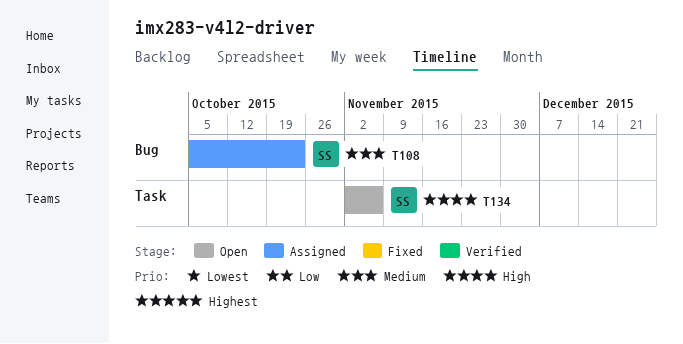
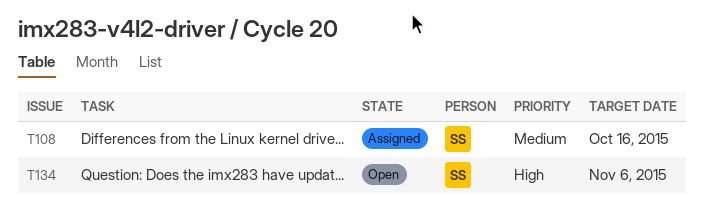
T108, due: Oct 23 -> Oct 16

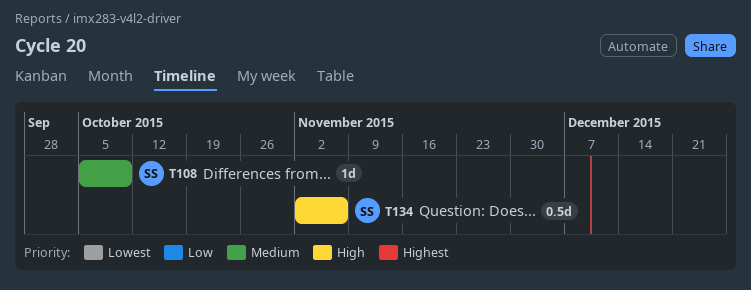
T108, due: Oct 16 -> Oct 9

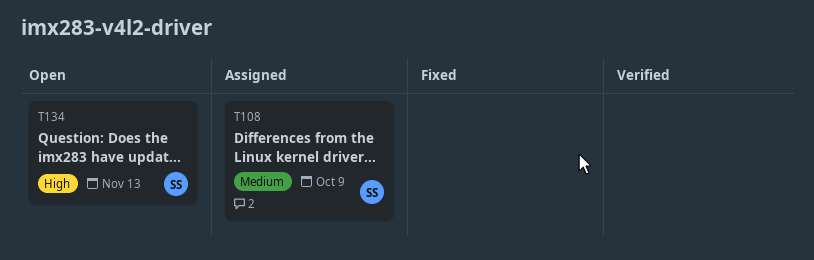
T134, due: Nov 6 -> Nov 13

